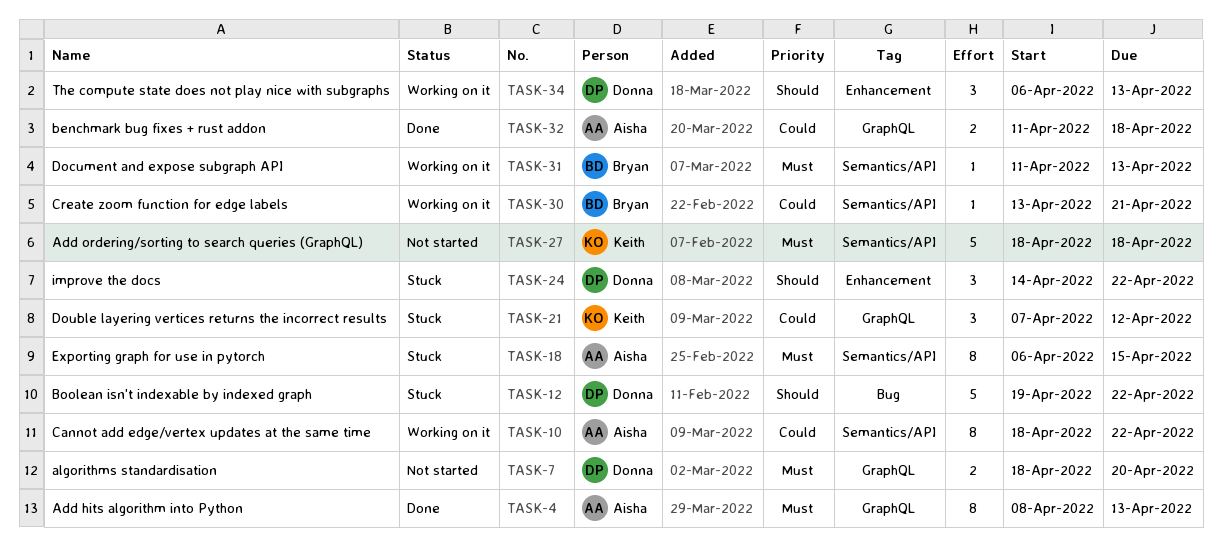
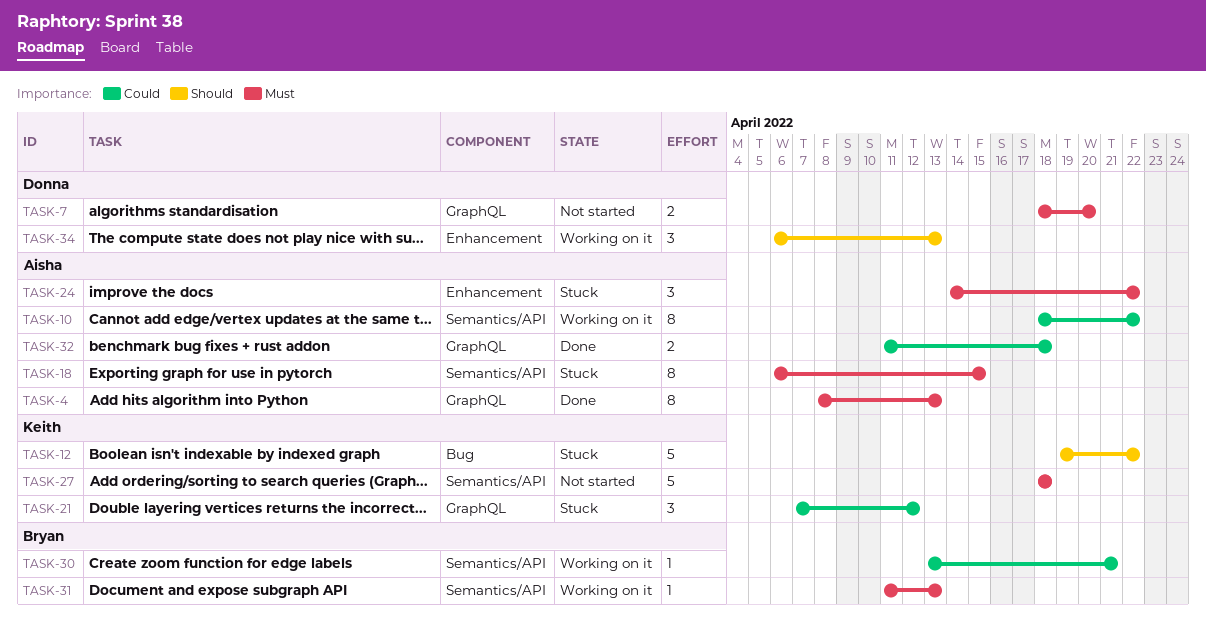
TASK-12, owner: Donna -> Keith
TASK-24, owner: Donna -> Aisha
TASK-24, priority: Should -> Must

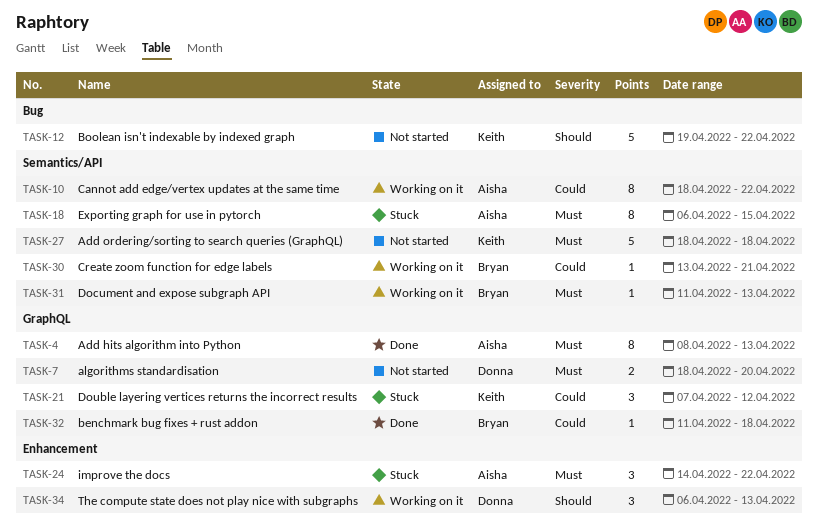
TASK-12, status: Stuck -> Not started
TASK-32, owner: Aisha -> Bryan
TASK-32, estimate: 2 -> 1

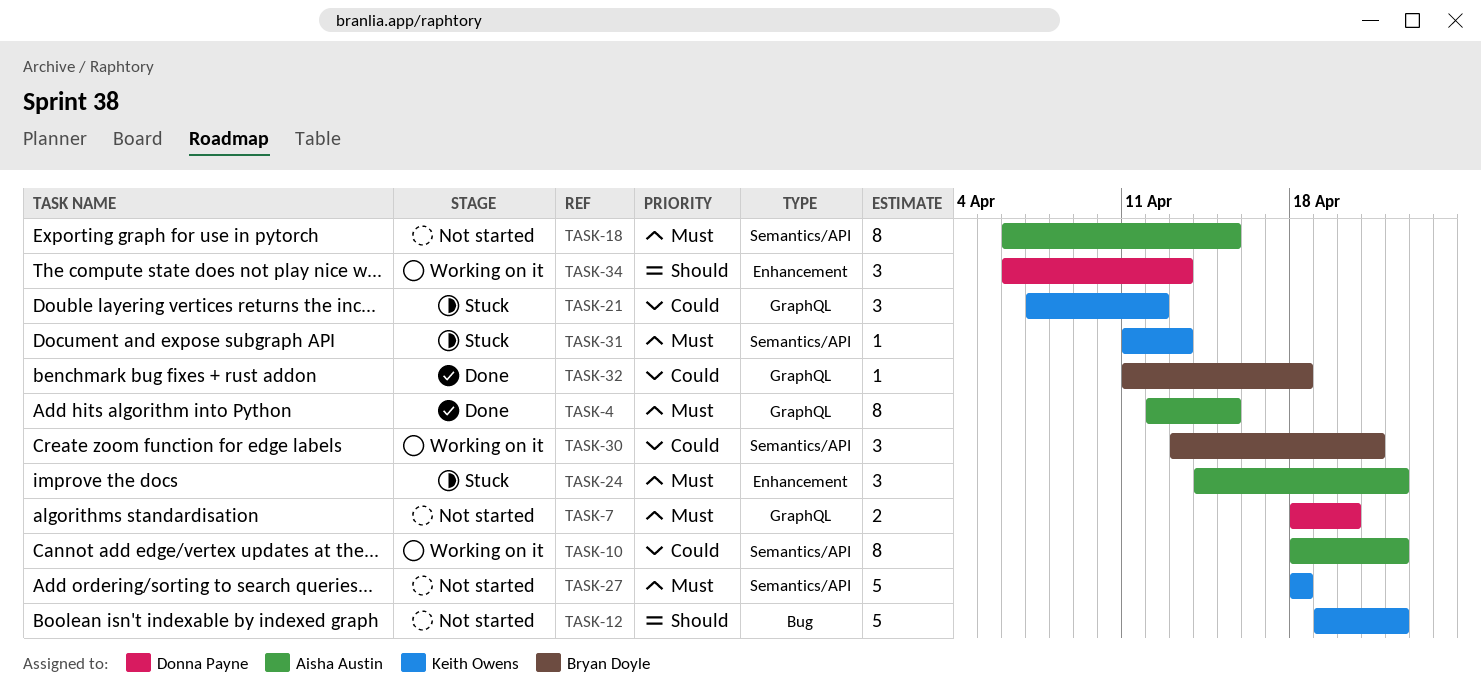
TASK-4, start: Apr 8 -> Apr 12
TASK-4, due: Apr 13 -> Apr 15
TASK-18, status: Stuck -> Not started
TASK-30, estimate: 1 -> 3
TASK-31, status: Working on it -> Stuck
TASK-31, owner: Bryan Doyle -> Keith Owens

